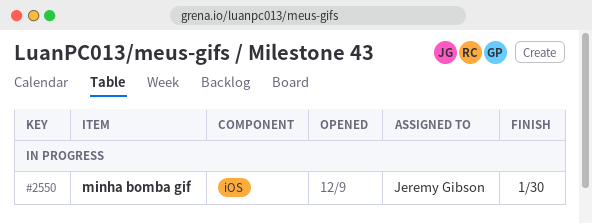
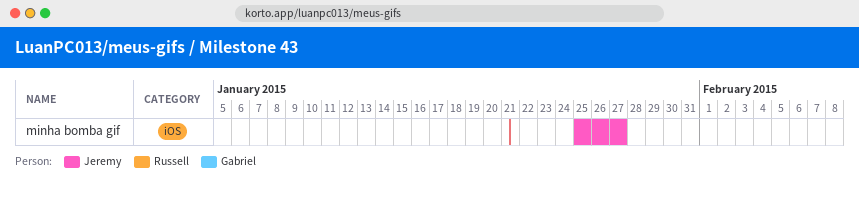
minha bomba gif, due: Jan 30 -> Jan 27

